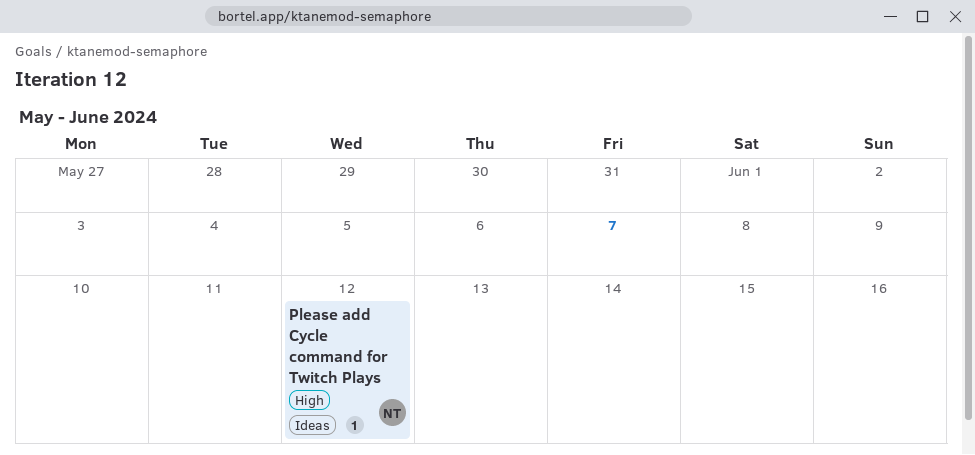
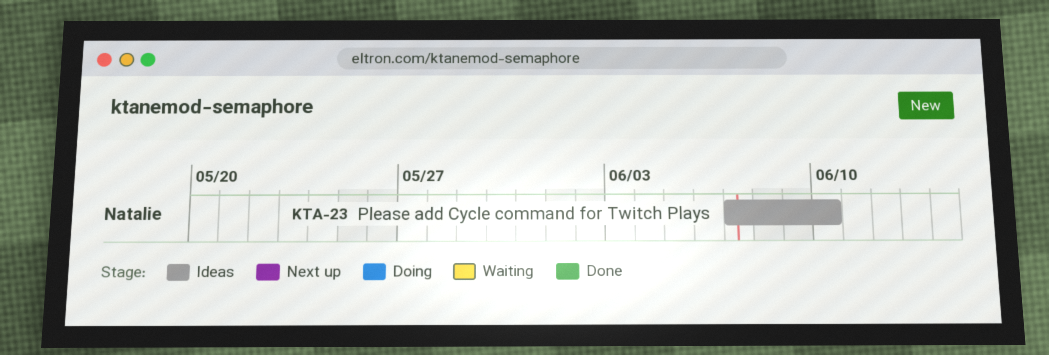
Please add Cycle command for Twitch Plays, due: Jun 12 -> Jun 10

